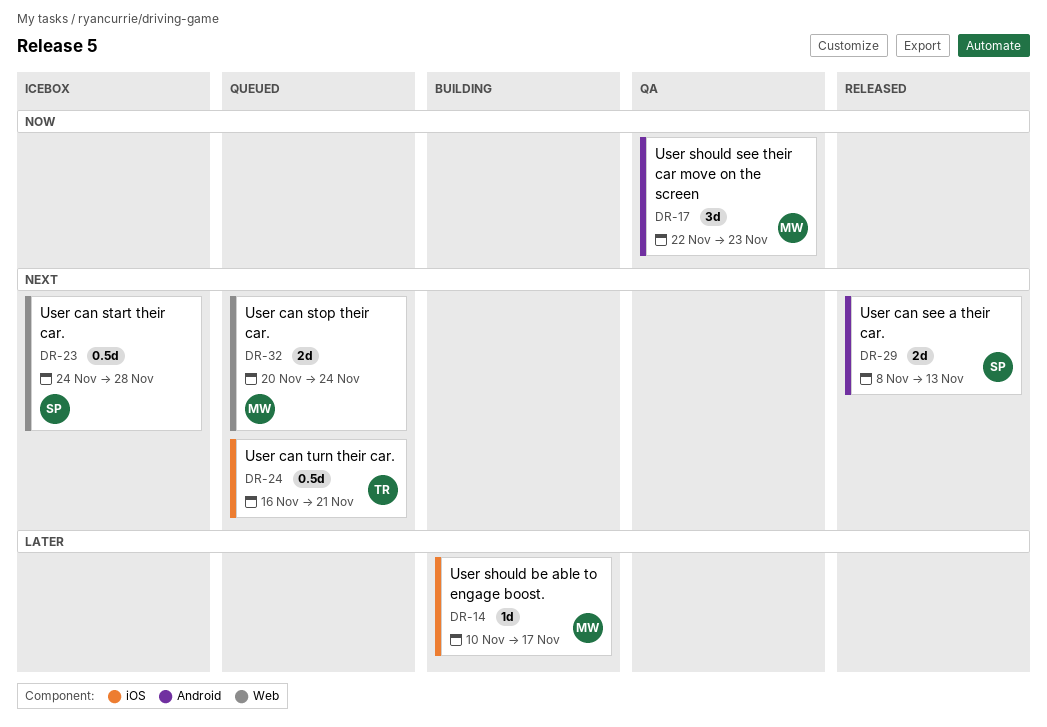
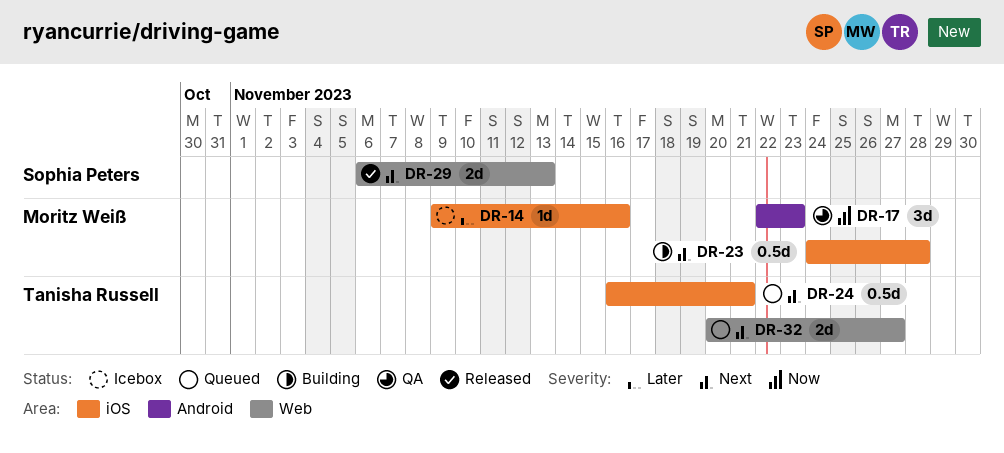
DR-14, status: Building -> Icebox
DR-14, start: Nov 10 -> Nov 9
DR-14, due: Nov 17 -> Nov 16
DR-23, status: Icebox -> Building
DR-23, owner: Sophia Peters -> Moritz Weiß
DR-23, label: Web -> iOS
DR-29, label: Android -> Web
DR-29, start: Nov 8 -> Nov 6
DR-32, owner: Moritz Weiß -> Tanisha Russell
DR-32, due: Nov 24 -> Nov 27

